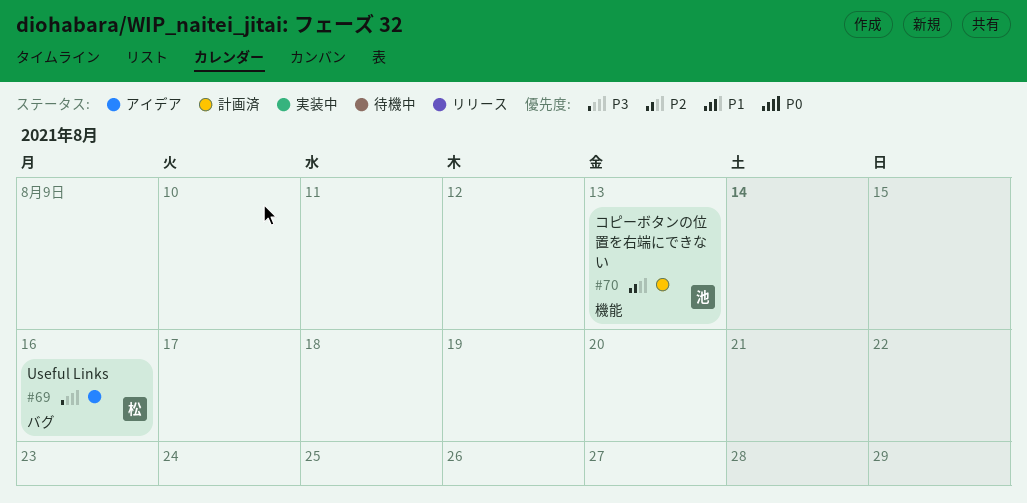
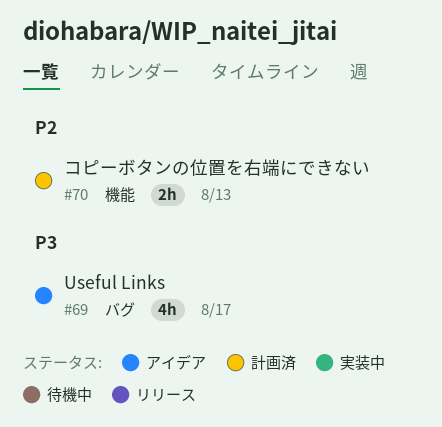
#69, due: Aug 16 -> Aug 17

